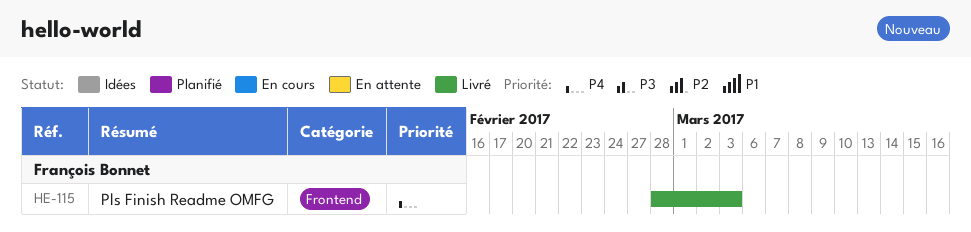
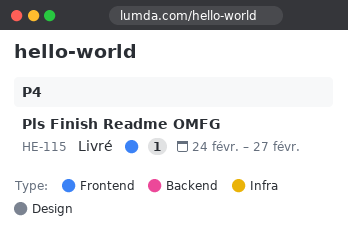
HE-115, start: Feb 28 -> Feb 24
HE-115, due: Mar 3 -> Feb 27

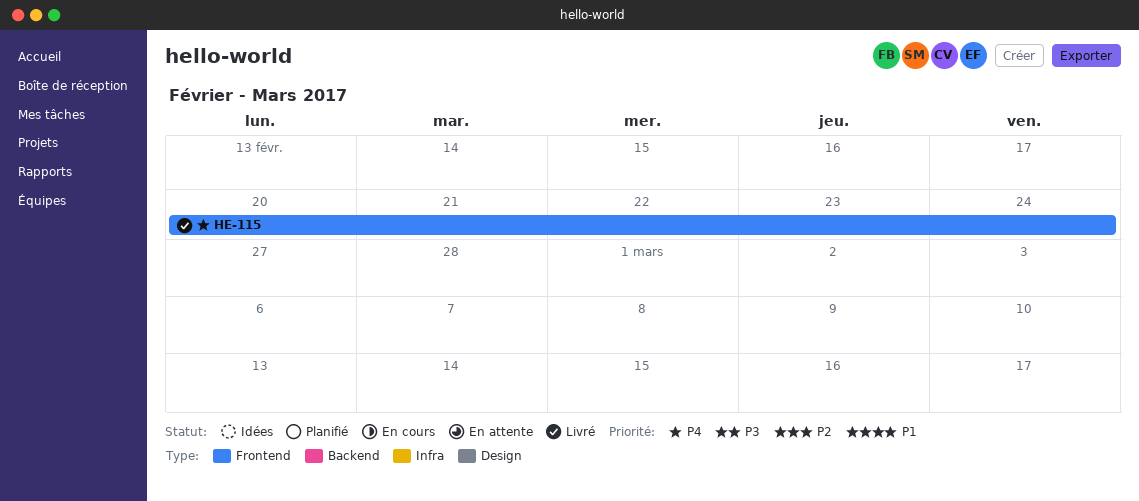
HE-115, start: Feb 24 -> Feb 20
HE-115, due: Feb 27 -> Feb 24

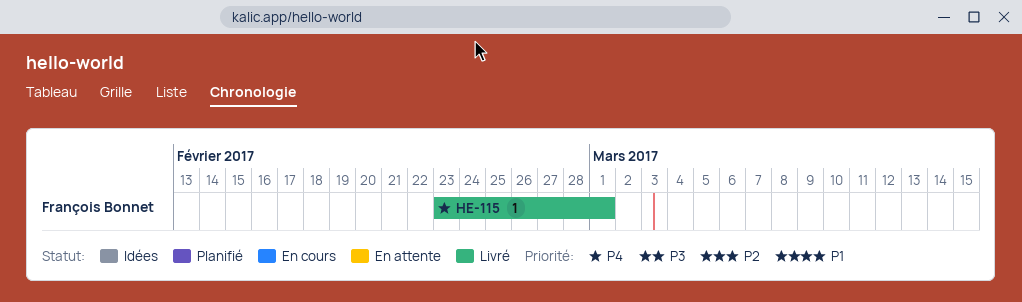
HE-115, start: Feb 20 -> Feb 23
HE-115, due: Feb 24 -> Mar 1

